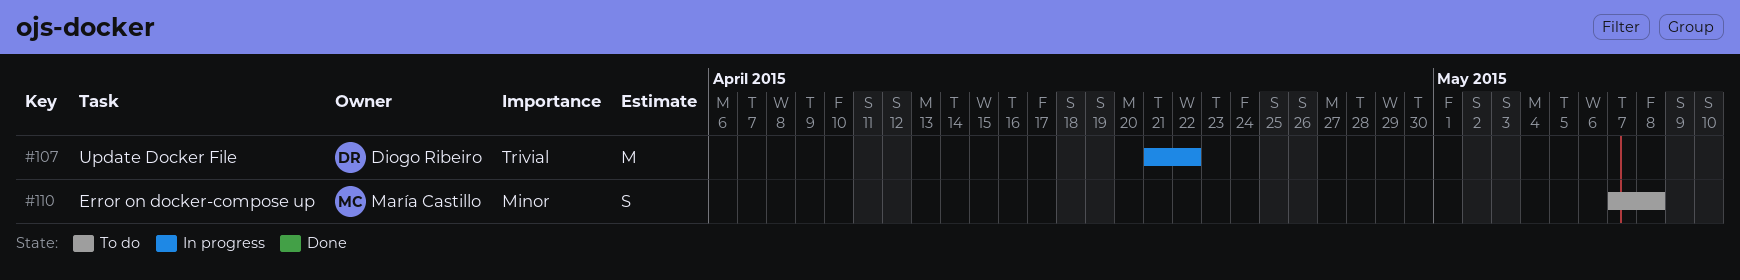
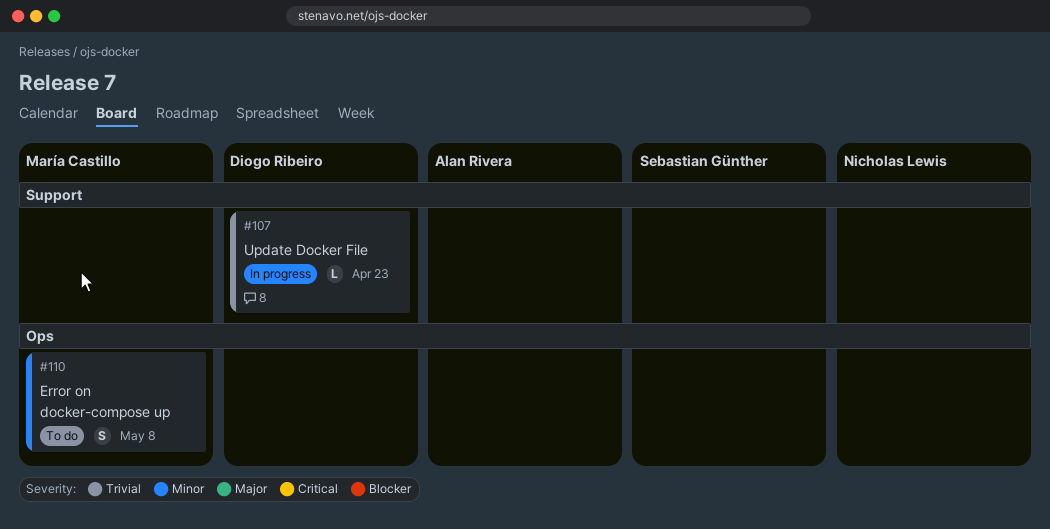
#107, estimate: M -> L
#107, due: Apr 22 -> Apr 23

